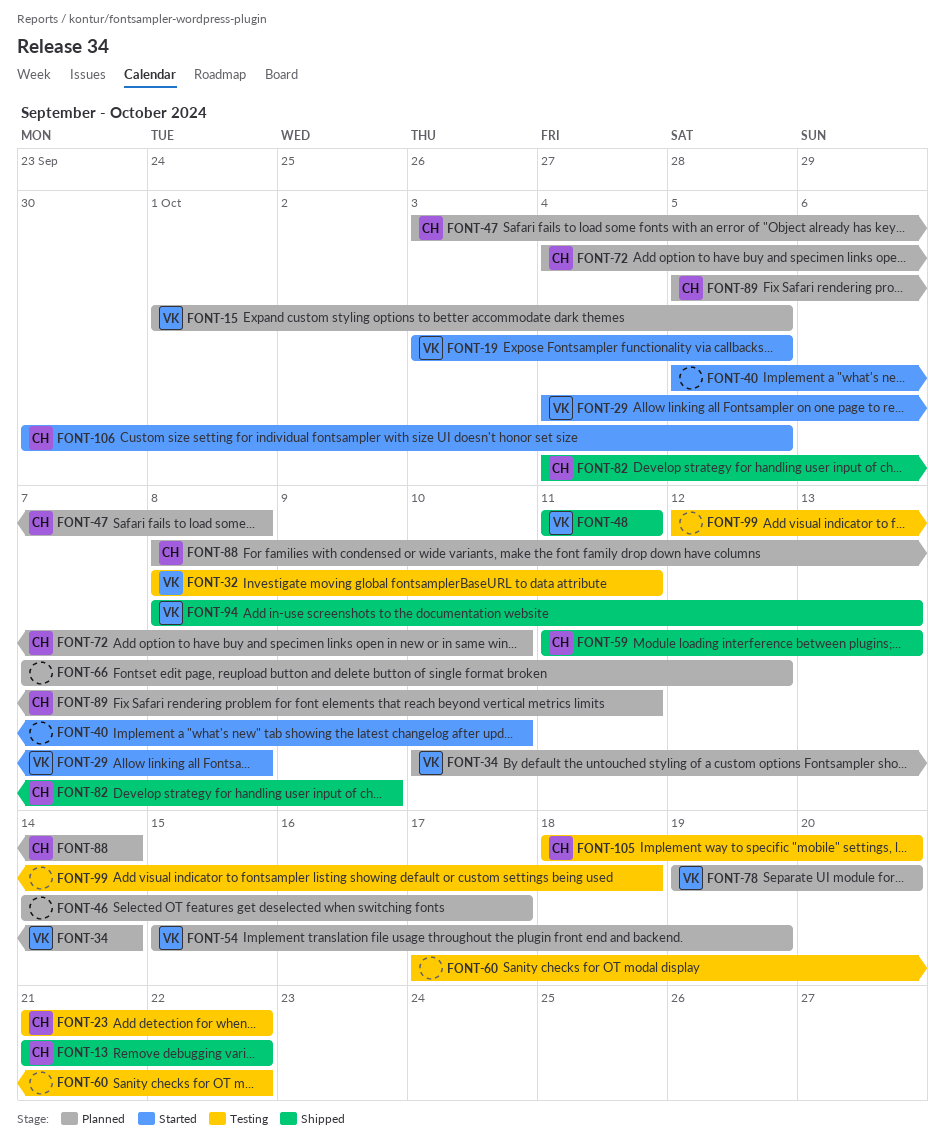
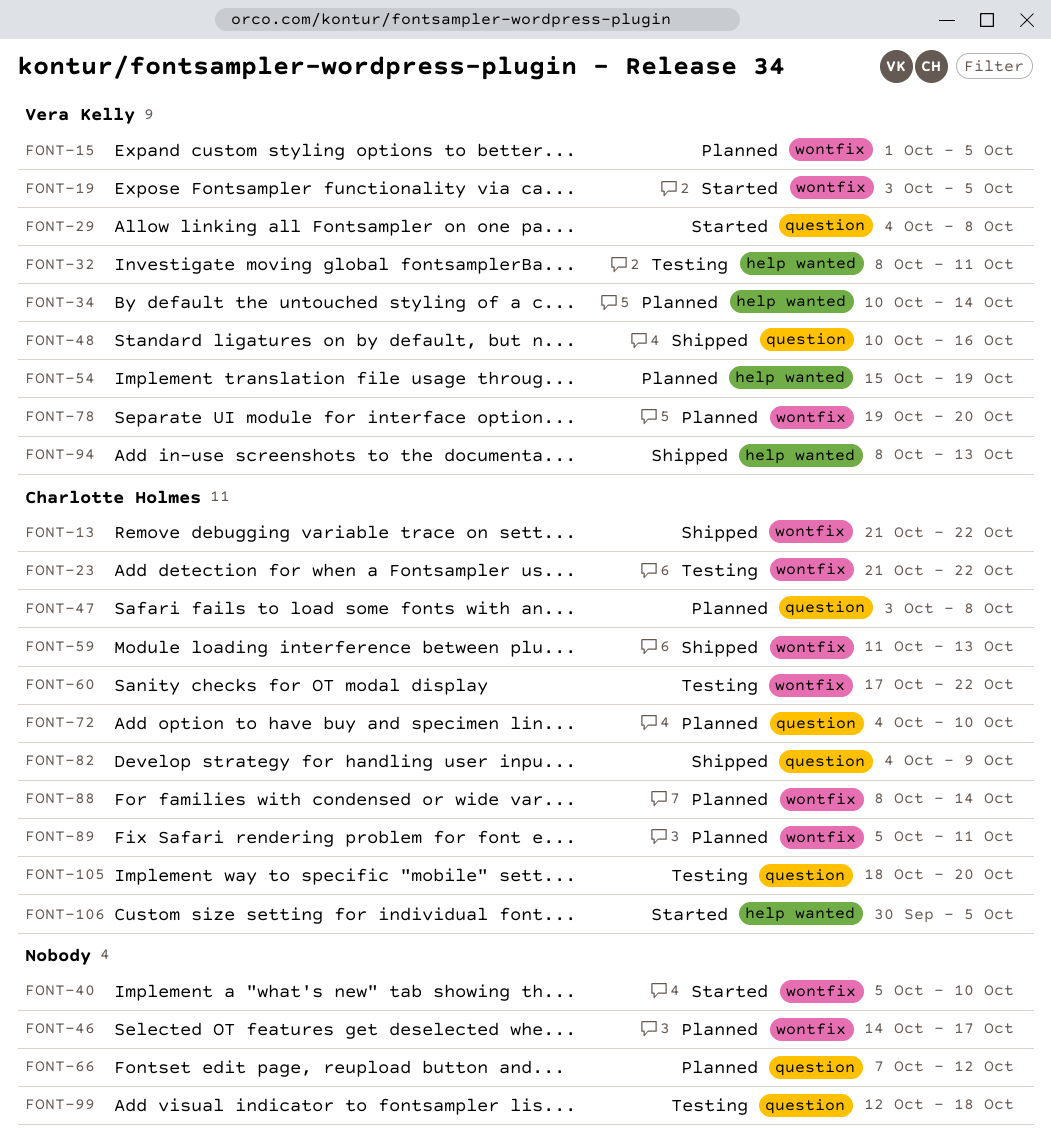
FONT-48, start: Oct 11 -> Oct 10
FONT-48, due: Oct 11 -> Oct 16
FONT-60, owner: none -> Charlotte Holmes

